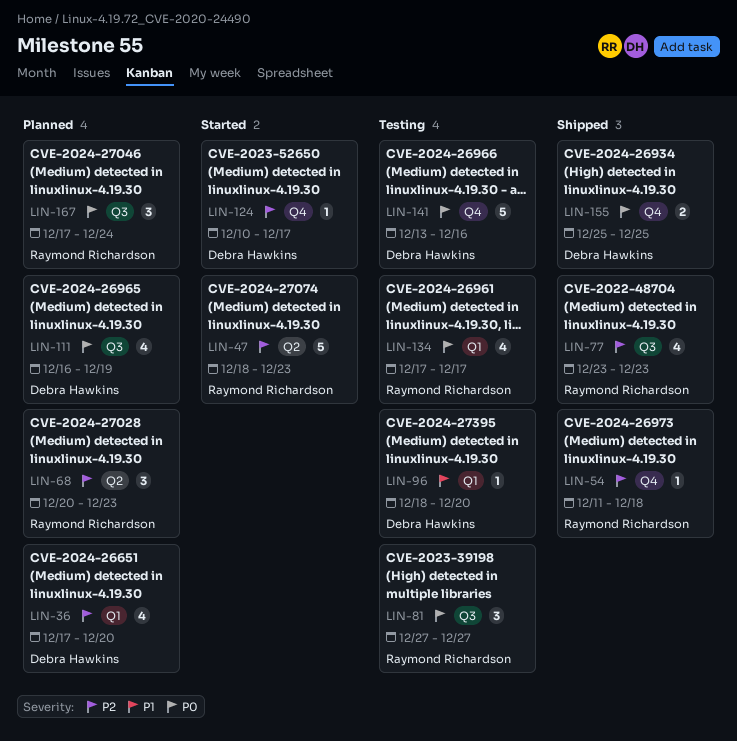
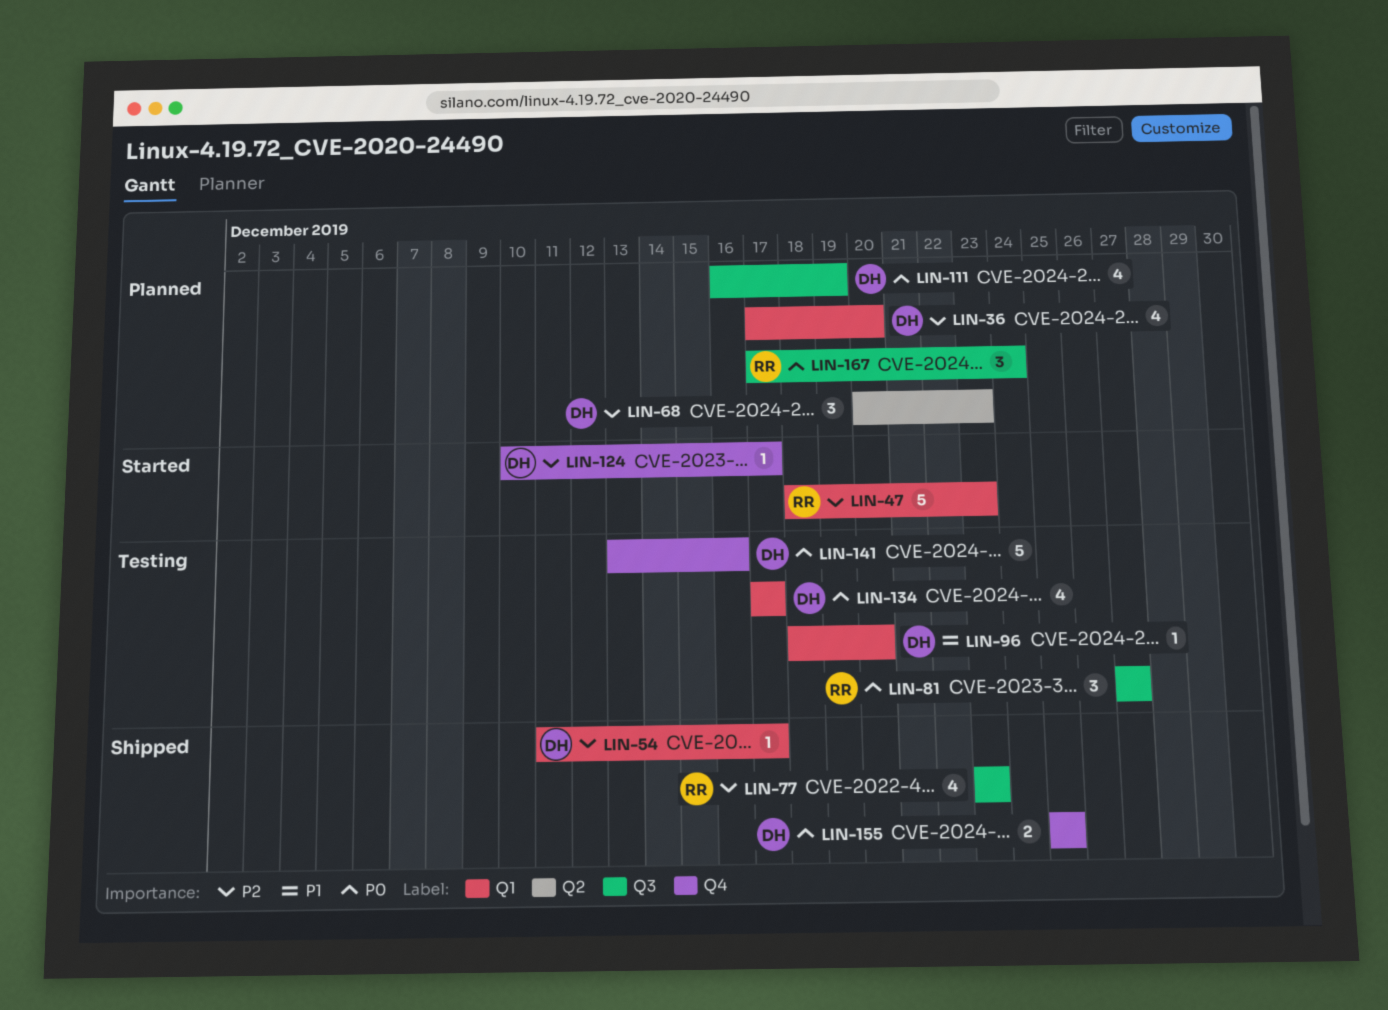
LIN-47, label: Q2 -> Q1
LIN-54, owner: Raymond Richardson -> Debra Hawkins
LIN-54, label: Q4 -> Q1
LIN-54, due: Dec 18 -> Dec 17
LIN-68, owner: Raymond Richardson -> Debra Hawkins
LIN-134, owner: Raymond Richardson -> Debra Hawkins

